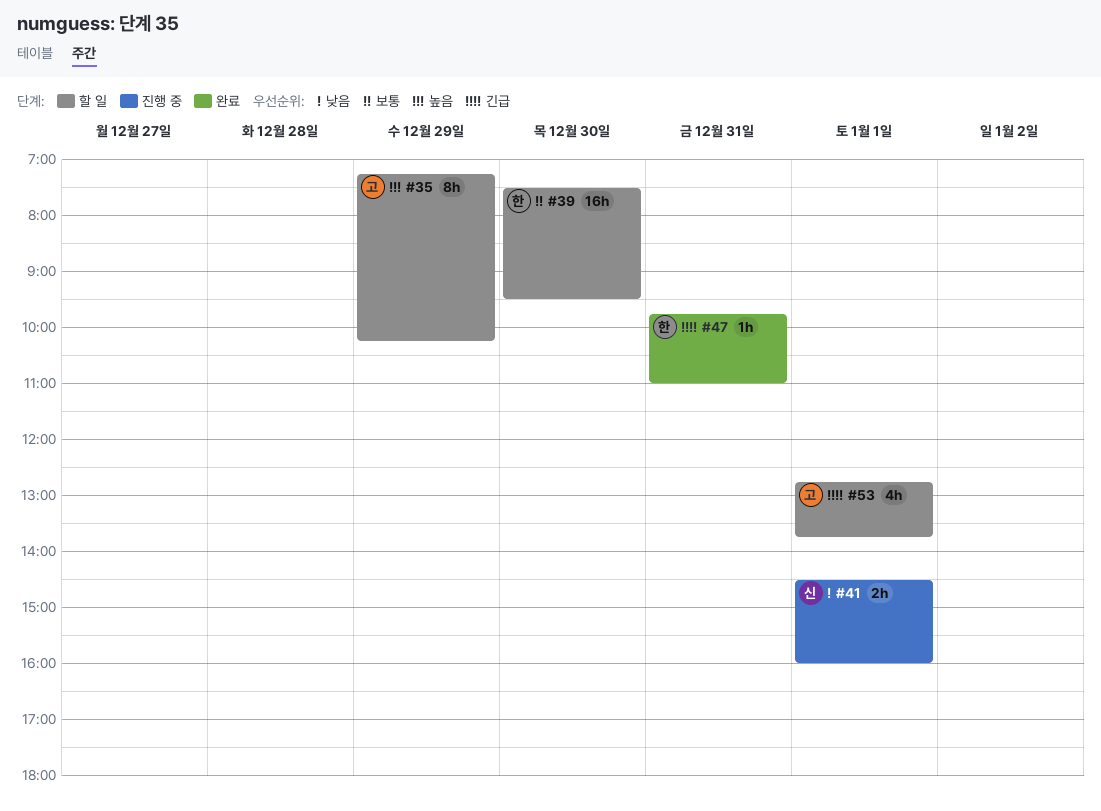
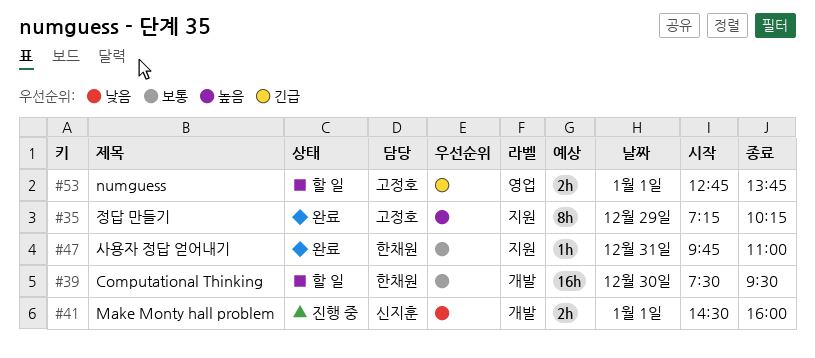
#35, status: 할 일 -> 완료
#47, priority: 긴급 -> 보통
#53, estimate: 4h -> 2h

